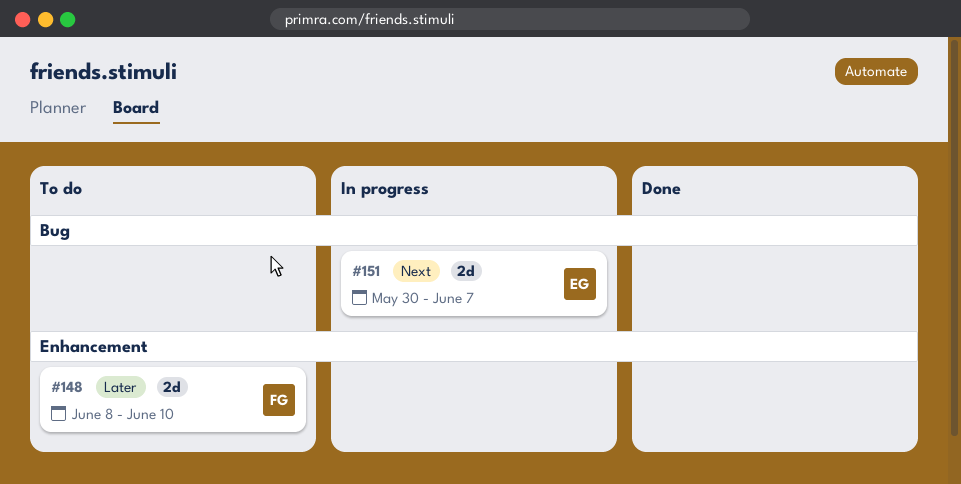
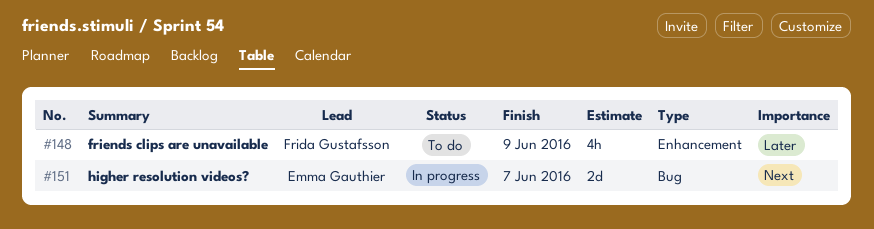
#148, estimate: 2d -> 4h
#148, due: Jun 10 -> Jun 9

